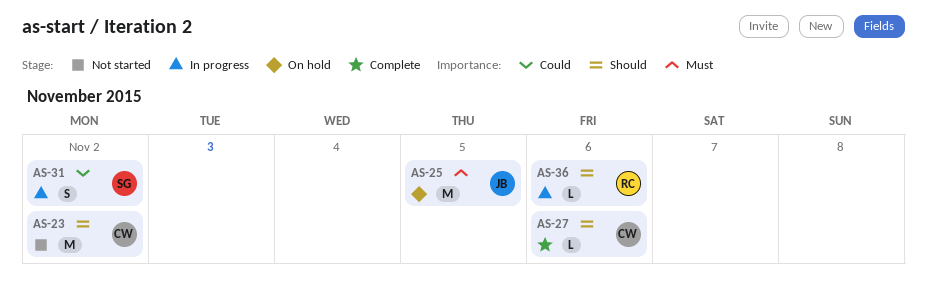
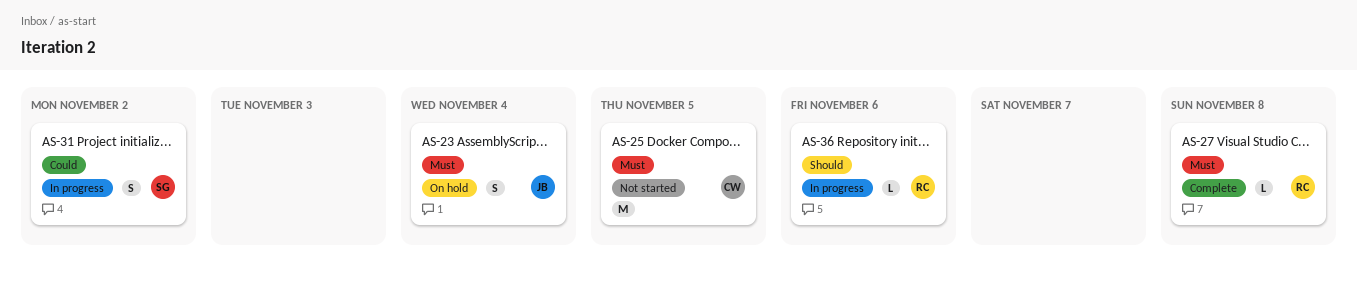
AS-23, status: Not started -> On hold
AS-23, owner: CW -> JB
AS-23, priority: Should -> Must
AS-23, estimate: M -> S
AS-23, due: Nov 2 -> Nov 4
AS-25, status: On hold -> Not started
AS-25, owner: JB -> CW
AS-27, owner: CW -> RC
AS-27, priority: Should -> Must
AS-27, due: Nov 6 -> Nov 8

